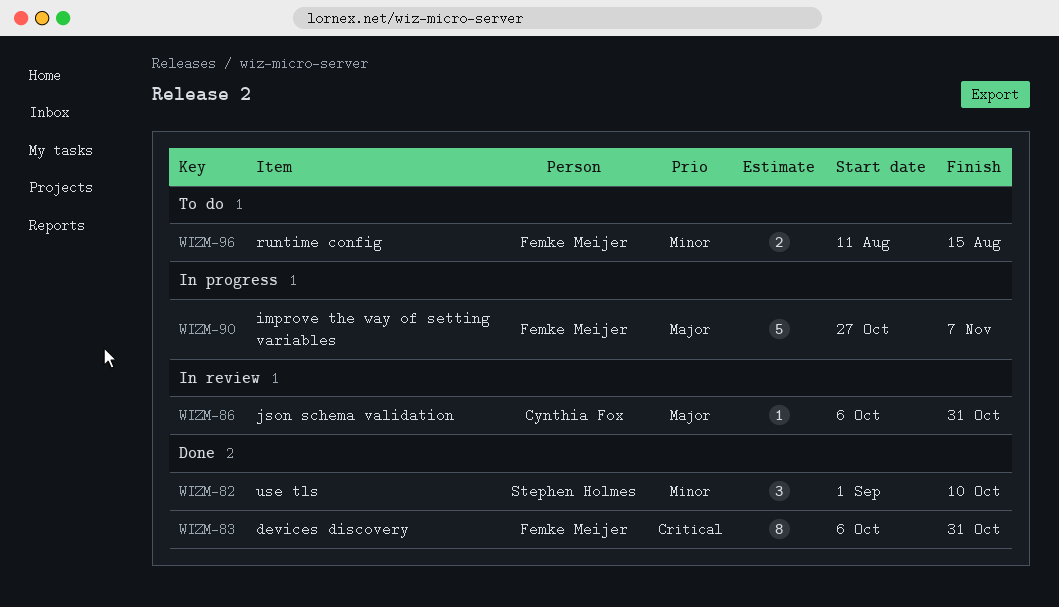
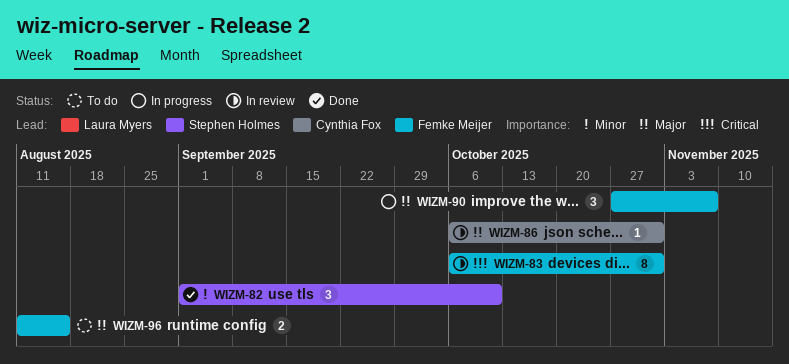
WIZM-83, status: Done -> In review
WIZM-90, estimate: 5 -> 3
WIZM-96, priority: Minor -> Major

